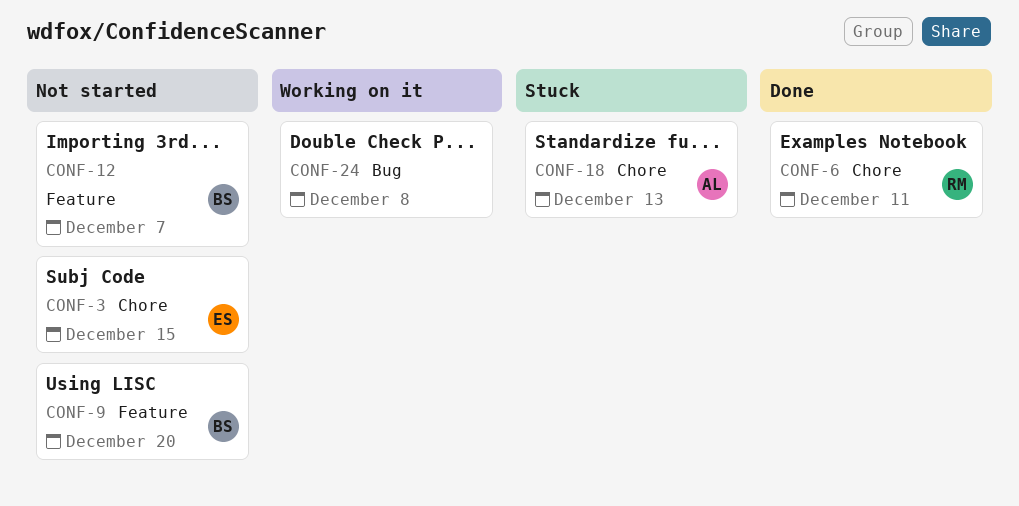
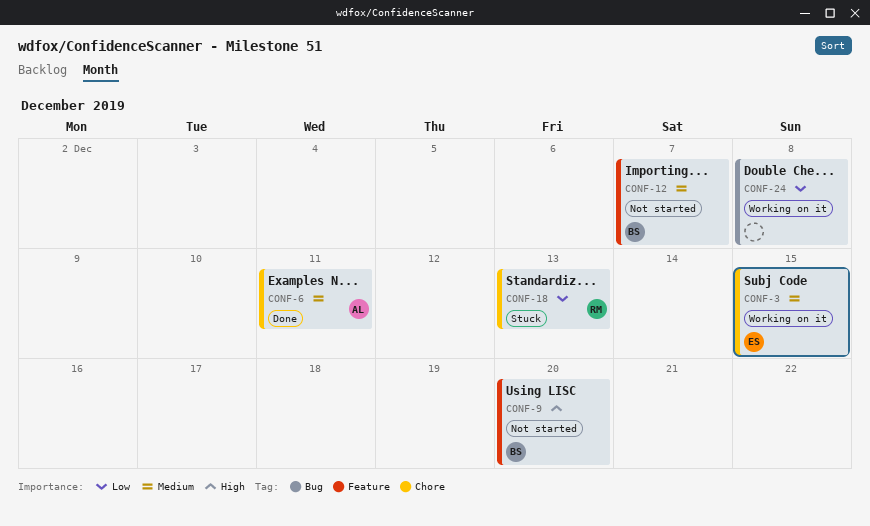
CONF-3, status: Not started -> Working on it
CONF-6, owner: RM -> AL
CONF-18, owner: AL -> RM

